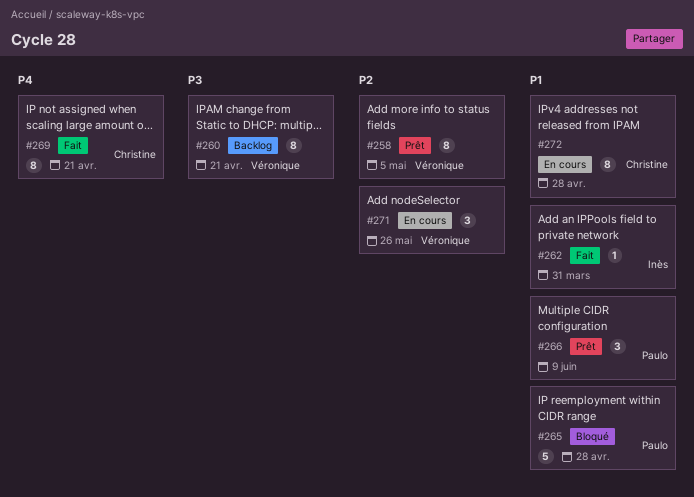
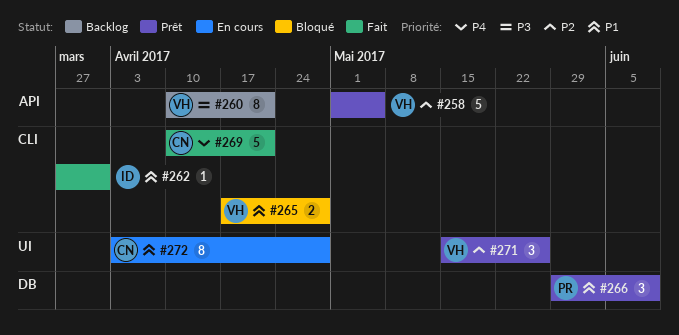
#258, estimate: 8 -> 5
#265, owner: Paulo -> Véronique
#265, estimate: 5 -> 2
#269, estimate: 8 -> 5
#271, status: En cours -> Prêt

